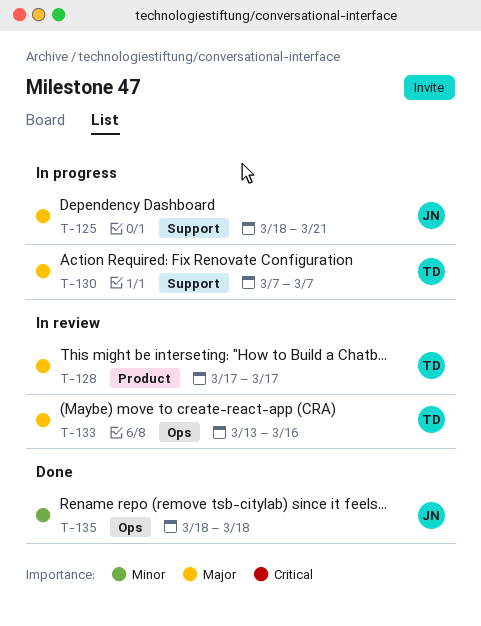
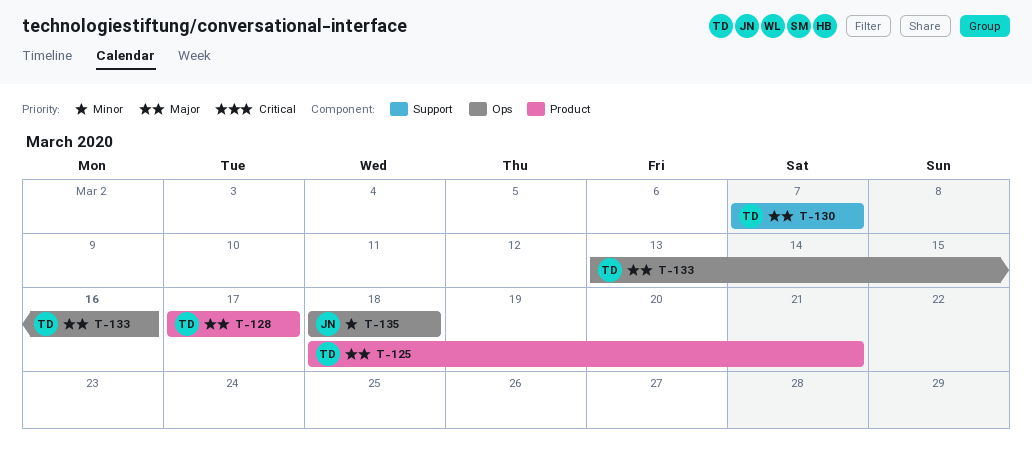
T-125, owner: JN -> TD
T-125, label: Support -> Product

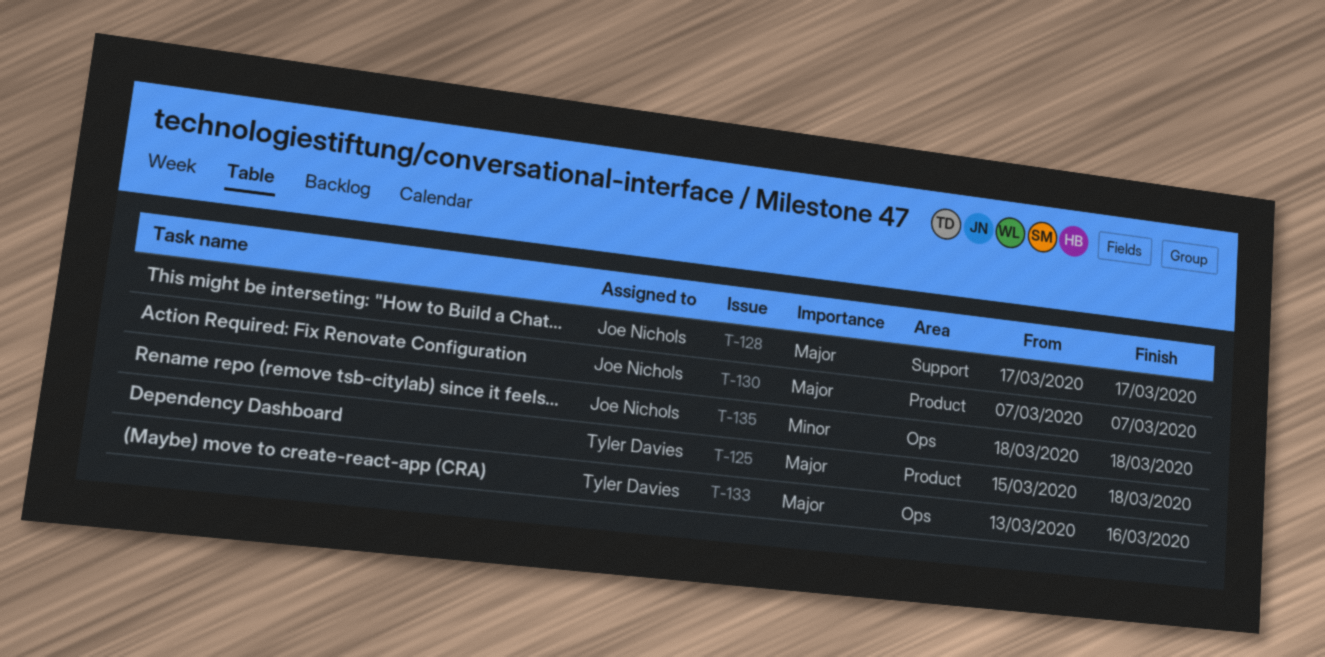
T-125, start: Mar 18 -> Mar 15
T-125, due: Mar 21 -> Mar 18
T-128, owner: Tyler Davies -> Joe Nichols
T-128, label: Product -> Support
T-130, owner: Tyler Davies -> Joe Nichols
T-130, label: Support -> Product

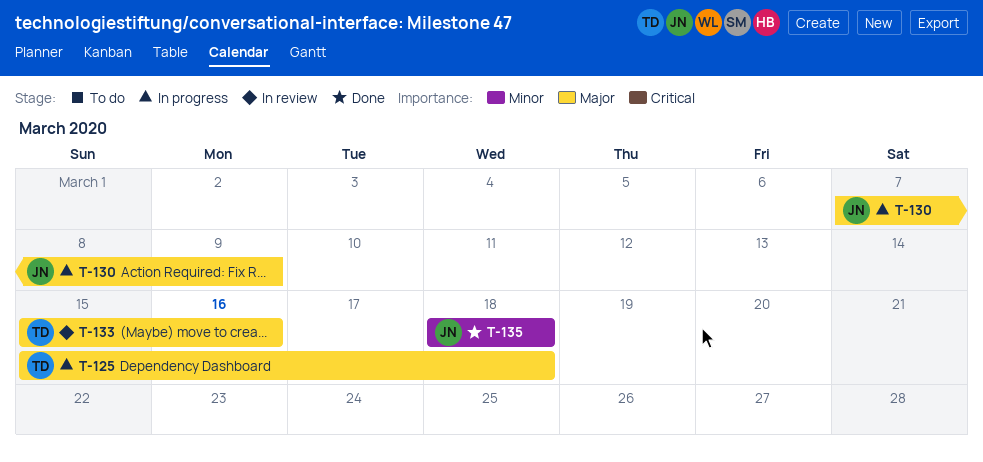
T-128: present -> none
T-130, due: Mar 7 -> Mar 9
T-133, start: Mar 13 -> Mar 15

